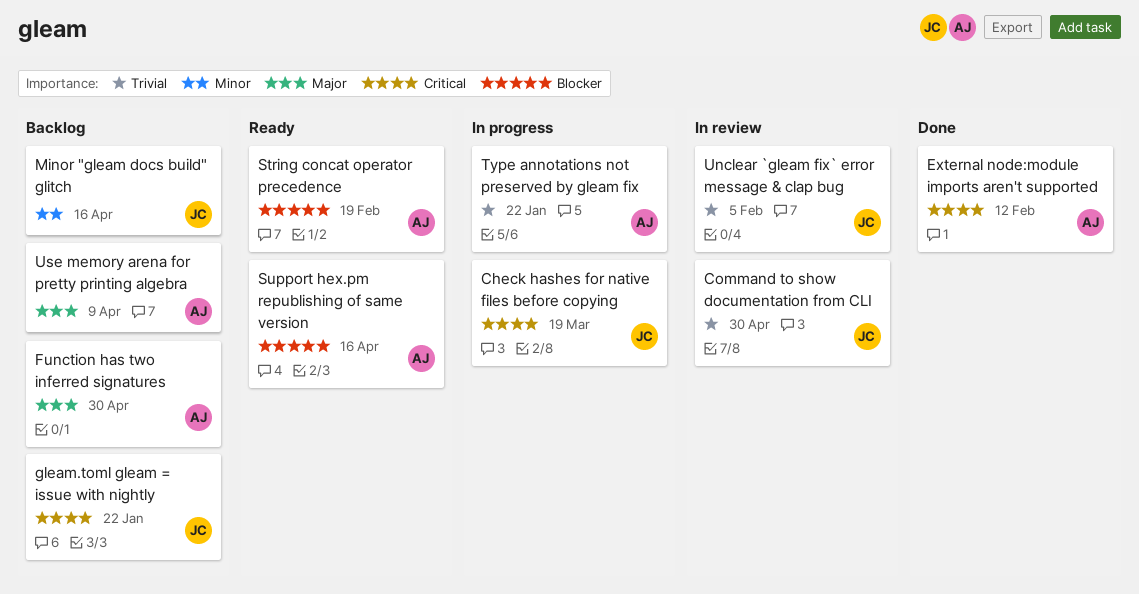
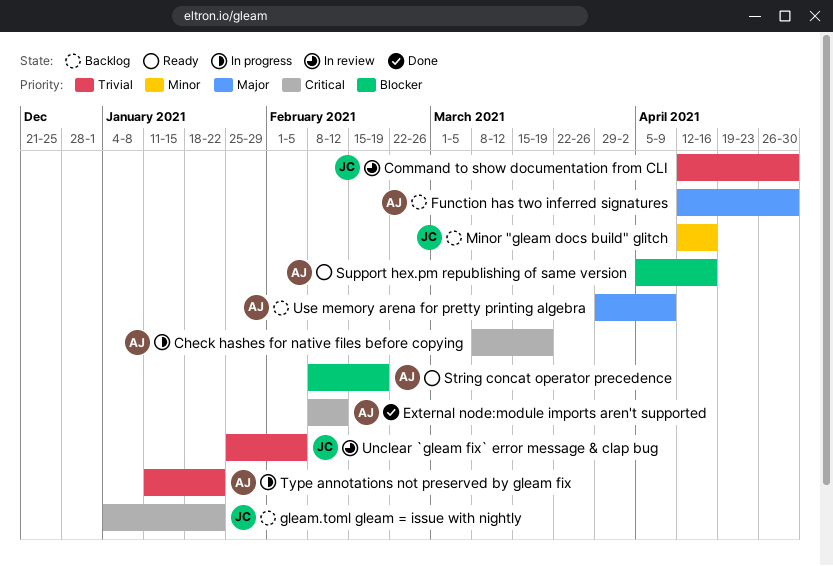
Check hashes for native files before copying, owner: JC -> AJ

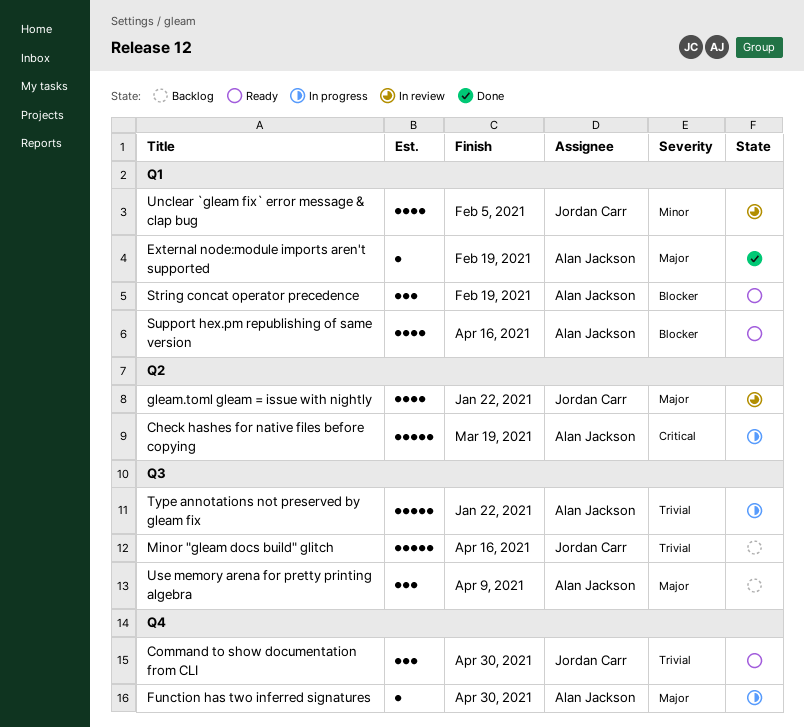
Command to show documentation from CLI, status: In review -> Ready
External node:module imports aren't supported, priority: Critical -> Major
External node:module imports aren't supported, due: Feb 12 -> Feb 19
Function has two inferred signatures, status: Backlog -> In progress
gleam.toml gleam = issue with nightly, status: Backlog -> In review
gleam.toml gleam = issue with nightly, priority: Critical -> Major
Minor "gleam docs build" glitch, priority: Minor -> Trivial
Unclear `gleam fix` error message & clap bug, priority: Trivial -> Minor

